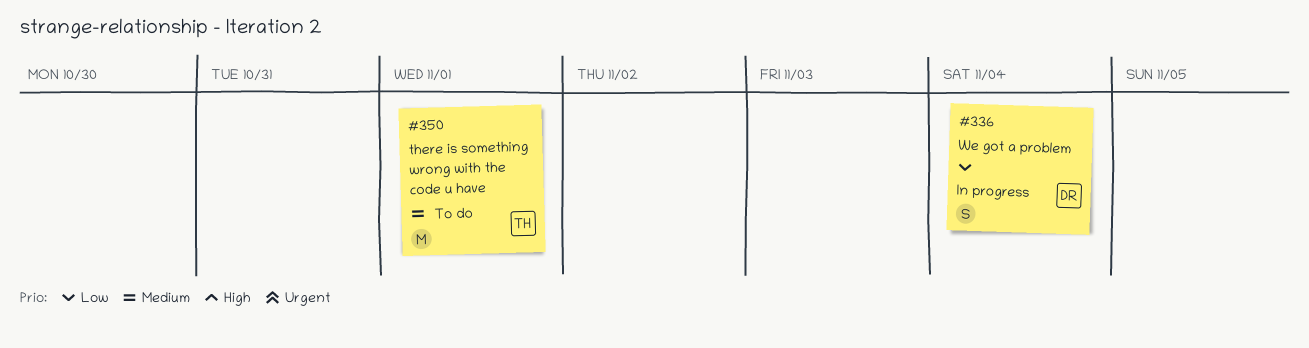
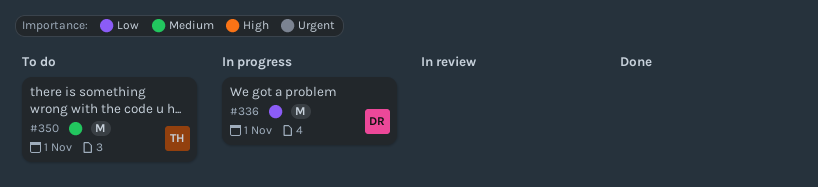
#336, estimate: S -> M
#336, due: Nov 4 -> Nov 1

